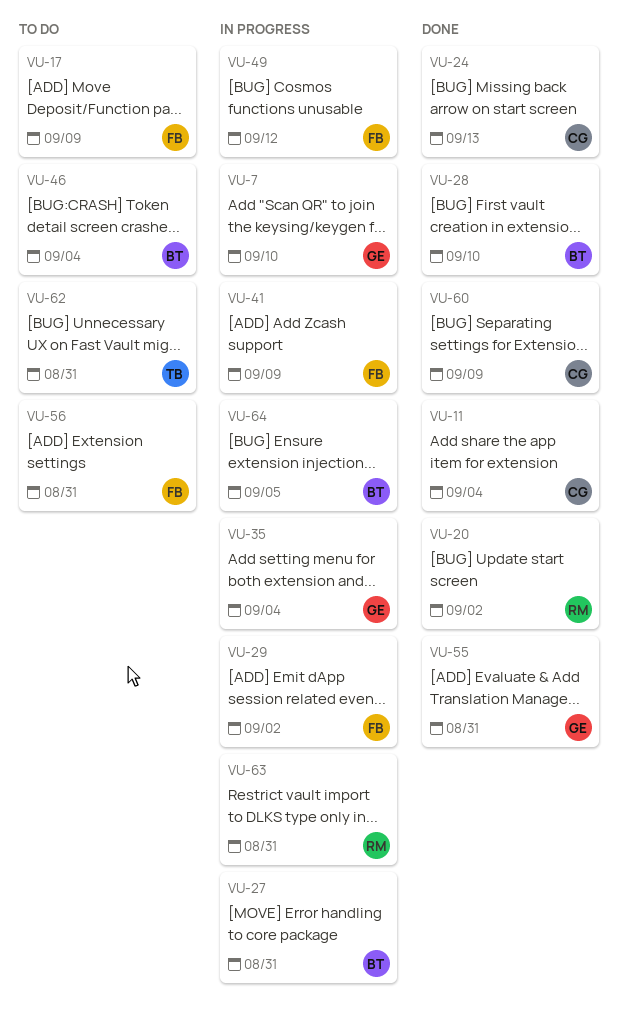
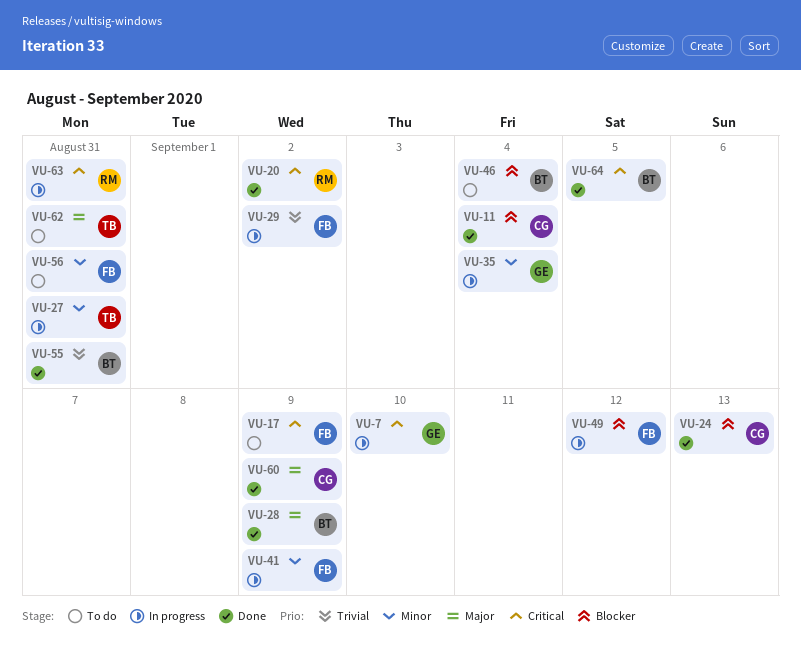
VU-27, owner: BT -> TB
VU-28, due: Sep 10 -> Sep 9
VU-55, owner: GE -> BT
VU-64, status: In progress -> Done

